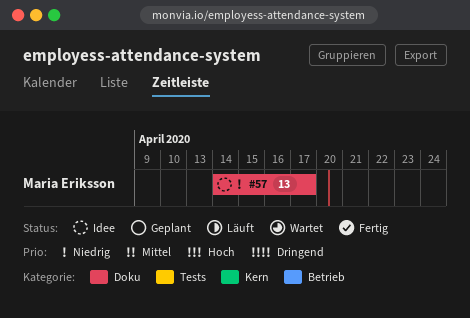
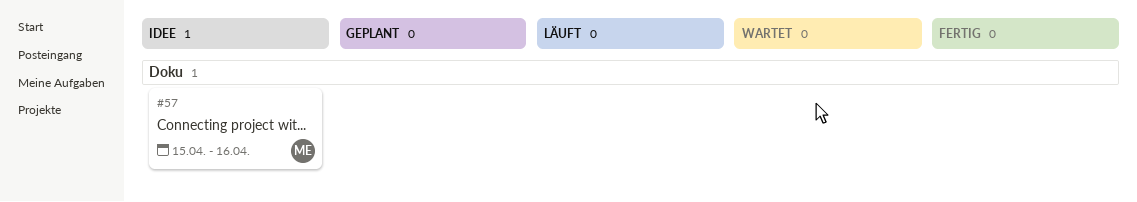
#57, start: Apr 14 -> Apr 15
#57, due: Apr 17 -> Apr 16

